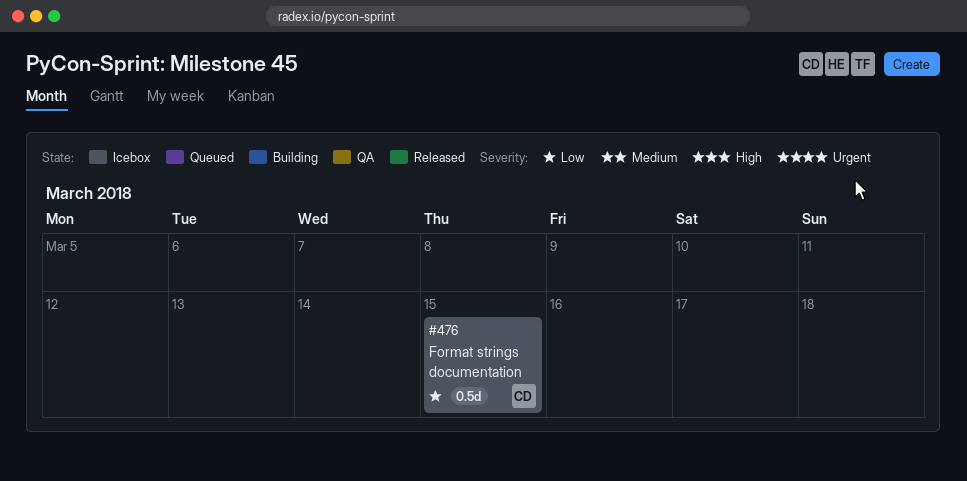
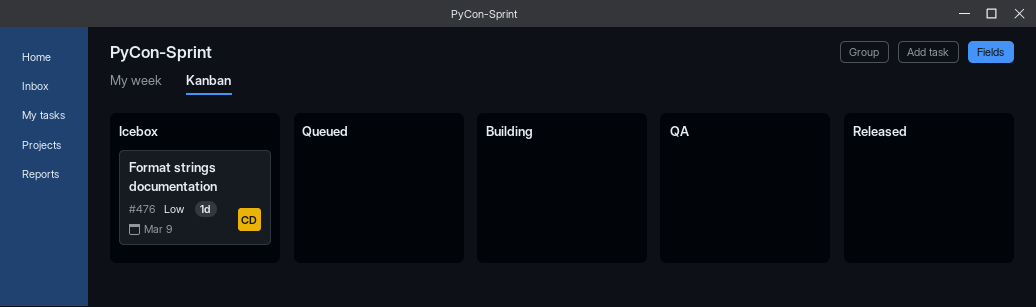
#476, estimate: 0.5d -> 1d
#476, due: Mar 15 -> Mar 9

